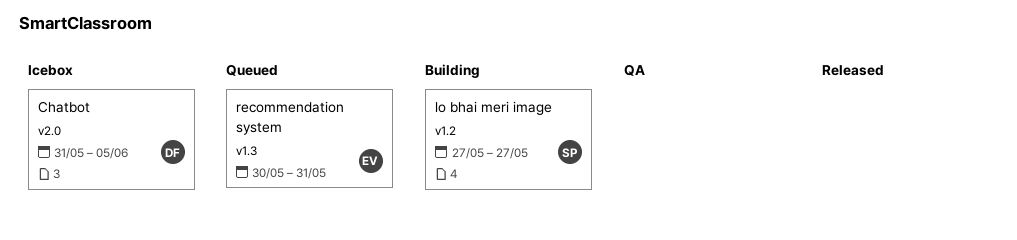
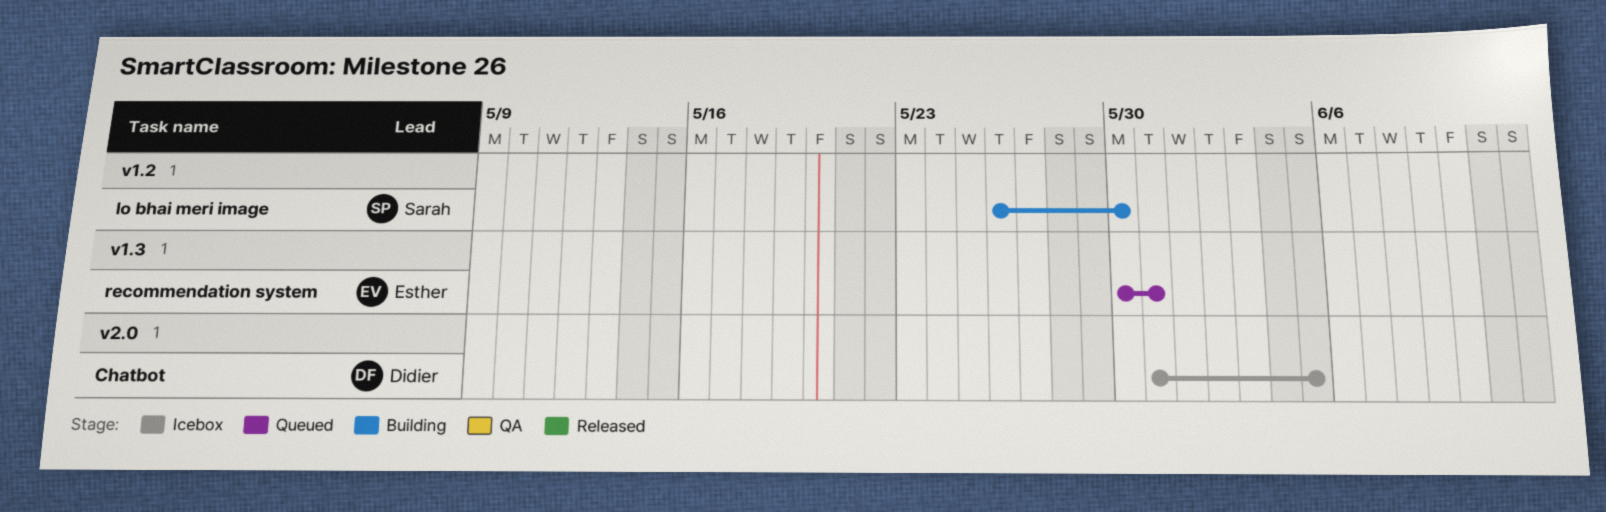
lo bhai meri image, start: May 27 -> May 26
lo bhai meri image, due: May 27 -> May 30

